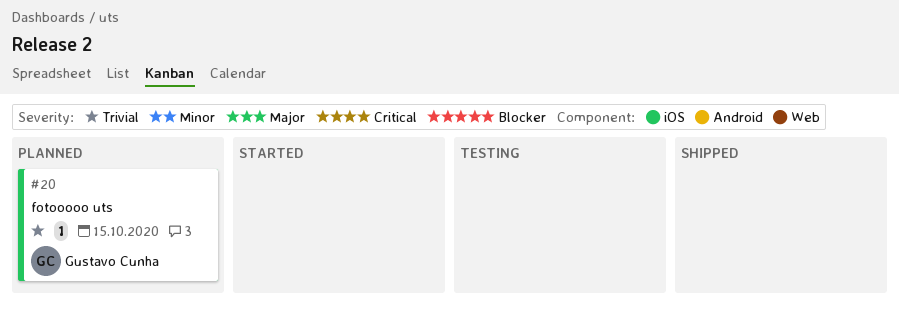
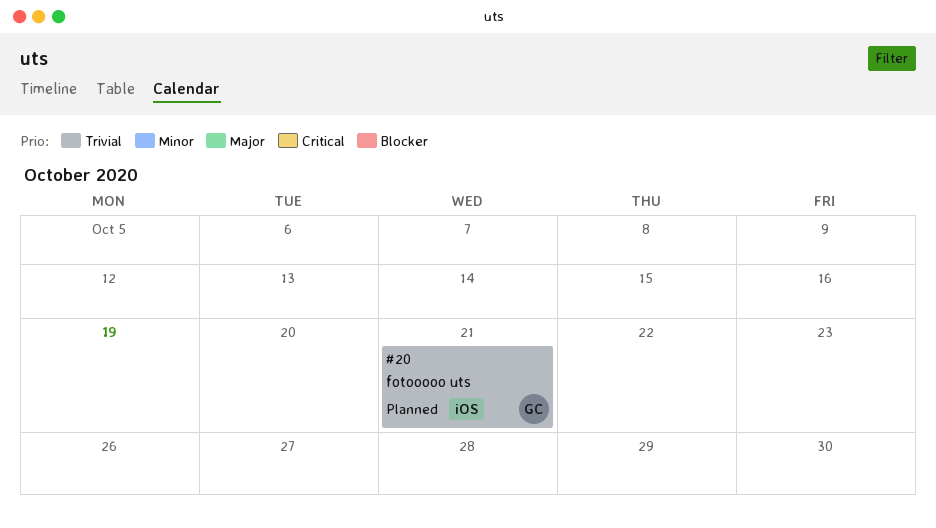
#20, due: Oct 15 -> Oct 21

